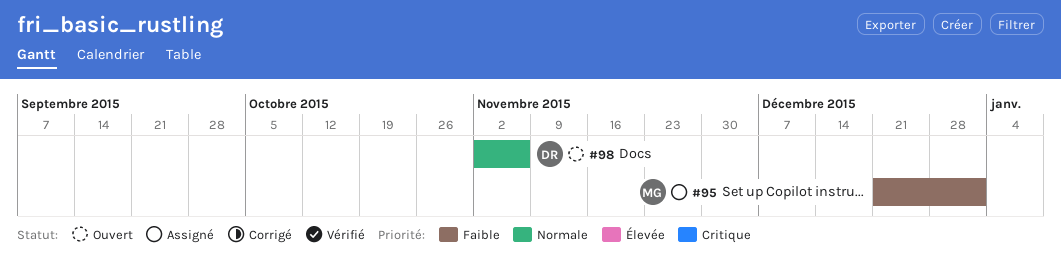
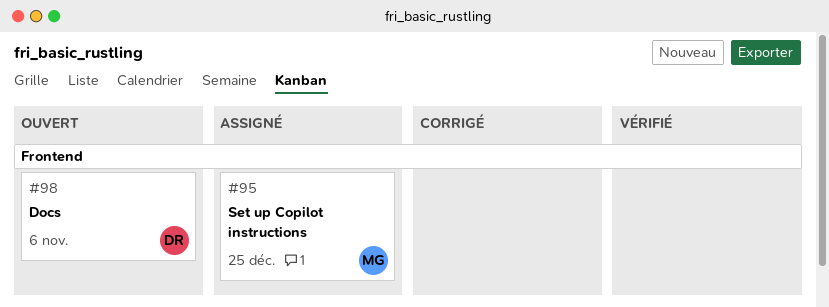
#95, due: Jan 1 -> Dec 25

